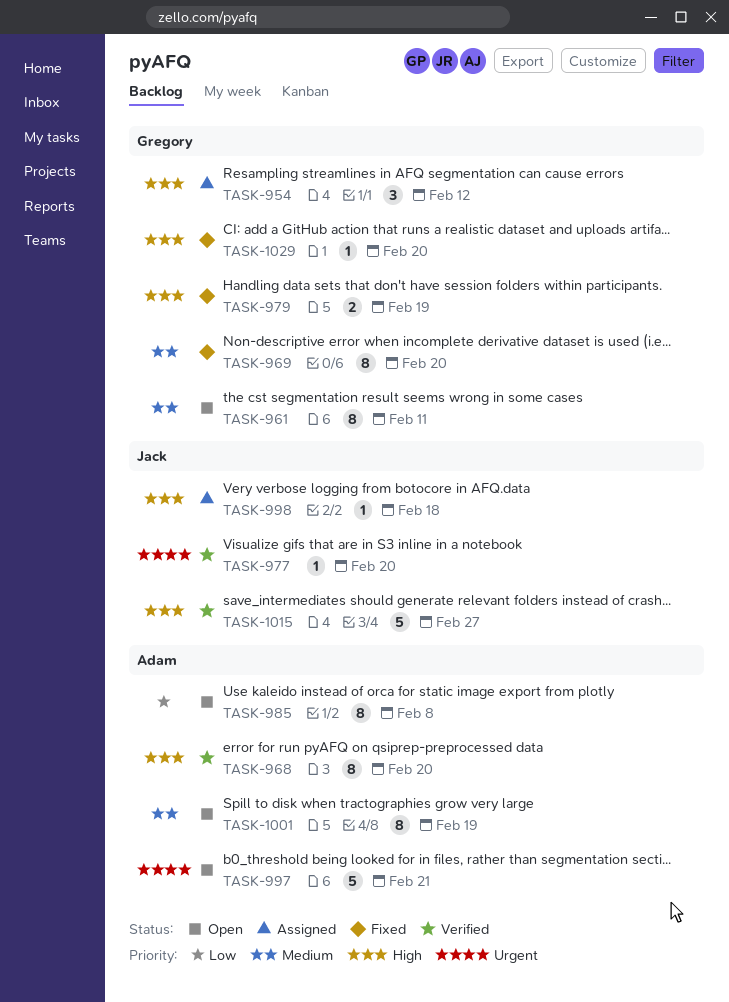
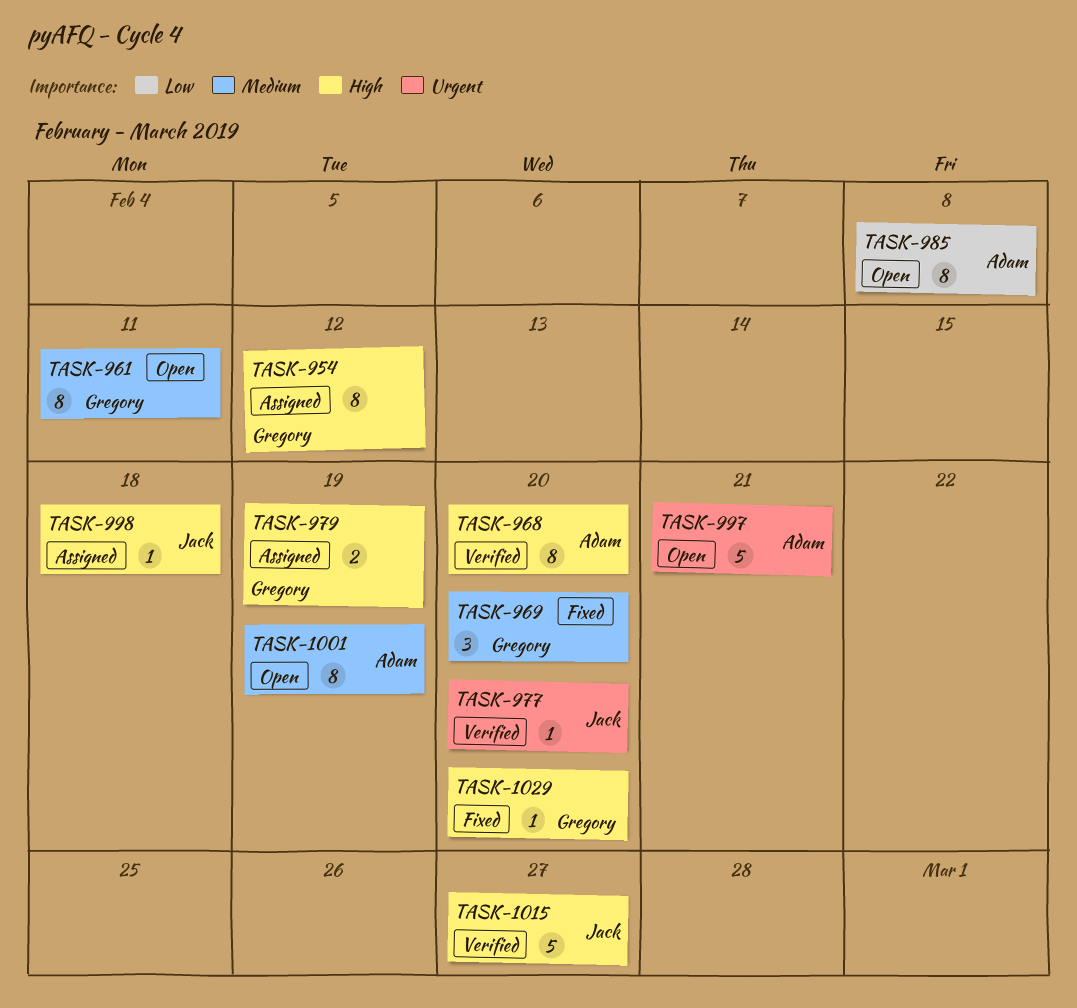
TASK-954, estimate: 3 -> 8
TASK-969, estimate: 8 -> 3
TASK-979, status: Fixed -> Assigned

